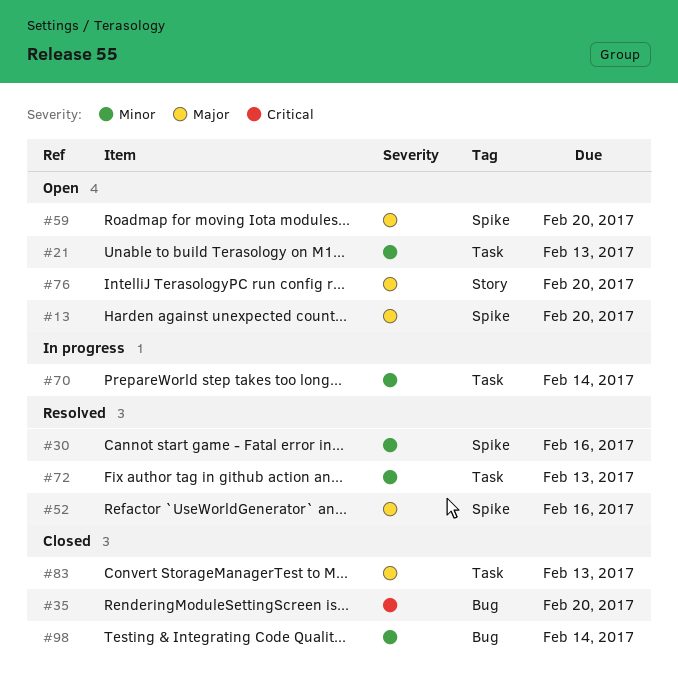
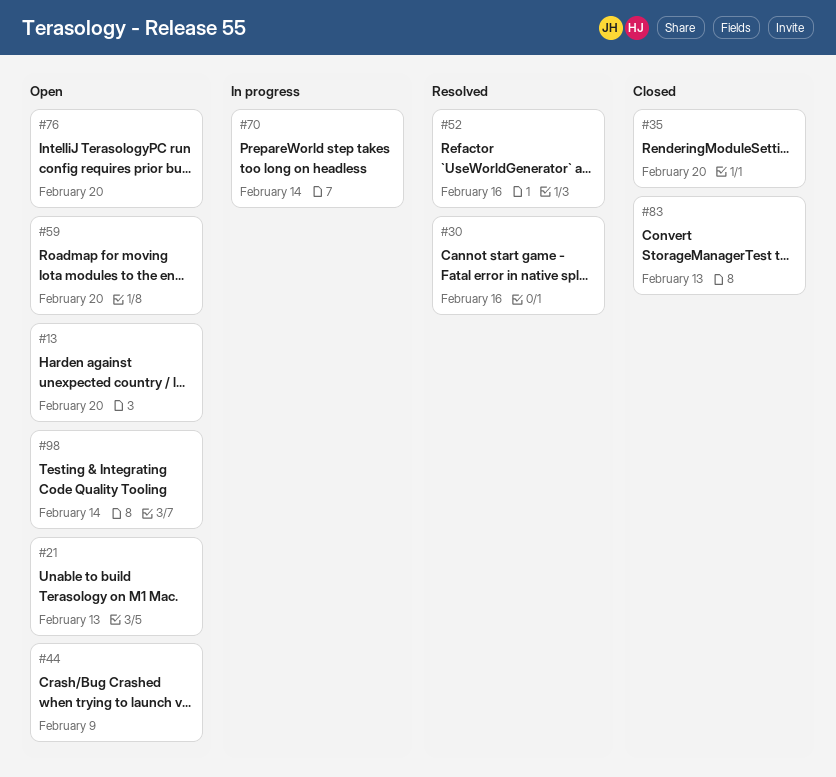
#44: none -> present
#72: present -> none
#98, status: Closed -> Open

